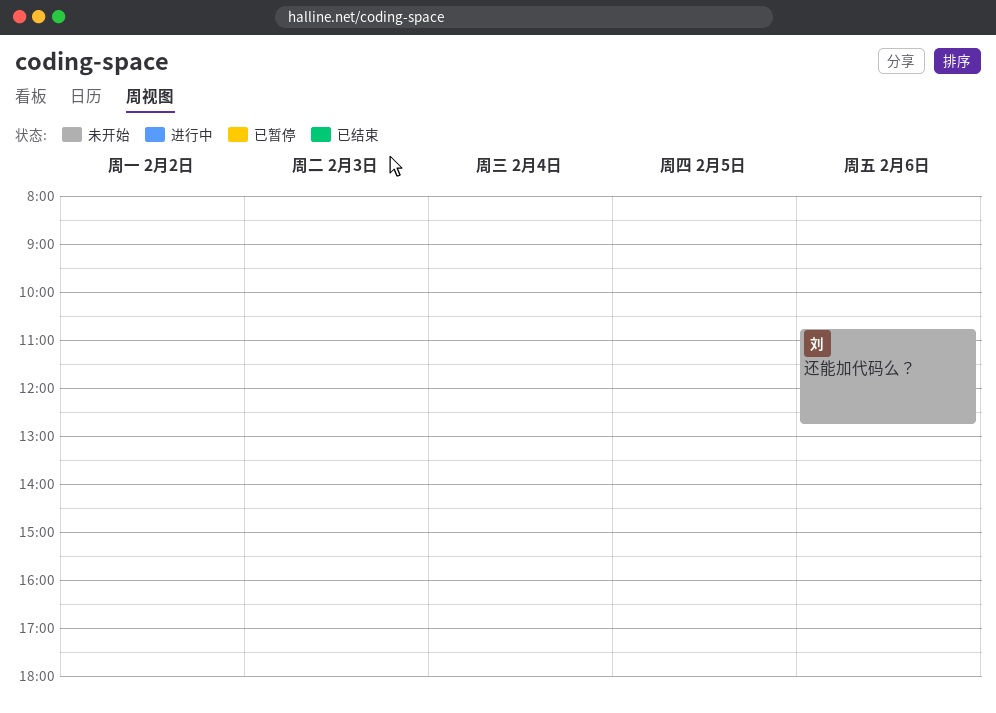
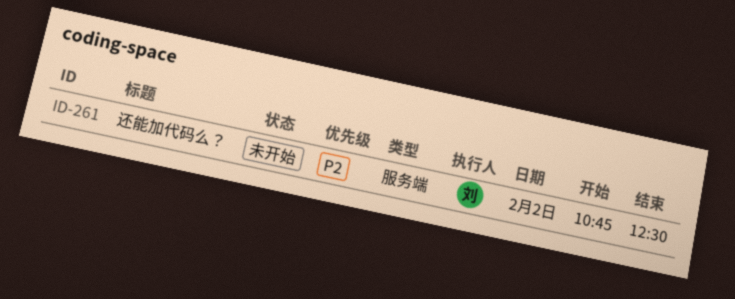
还能加代码么？, day: Feb 6 -> Feb 2
还能加代码么？, ends: 12:45 -> 12:30

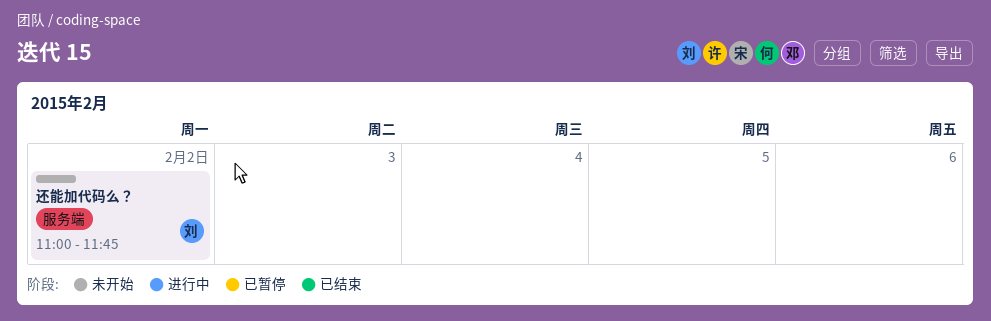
还能加代码么？, begins: 10:45 -> 11:00
还能加代码么？, ends: 12:30 -> 11:45

